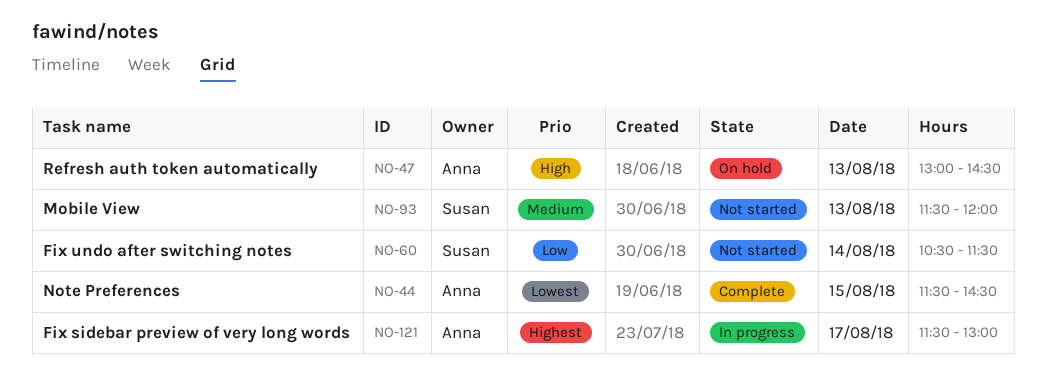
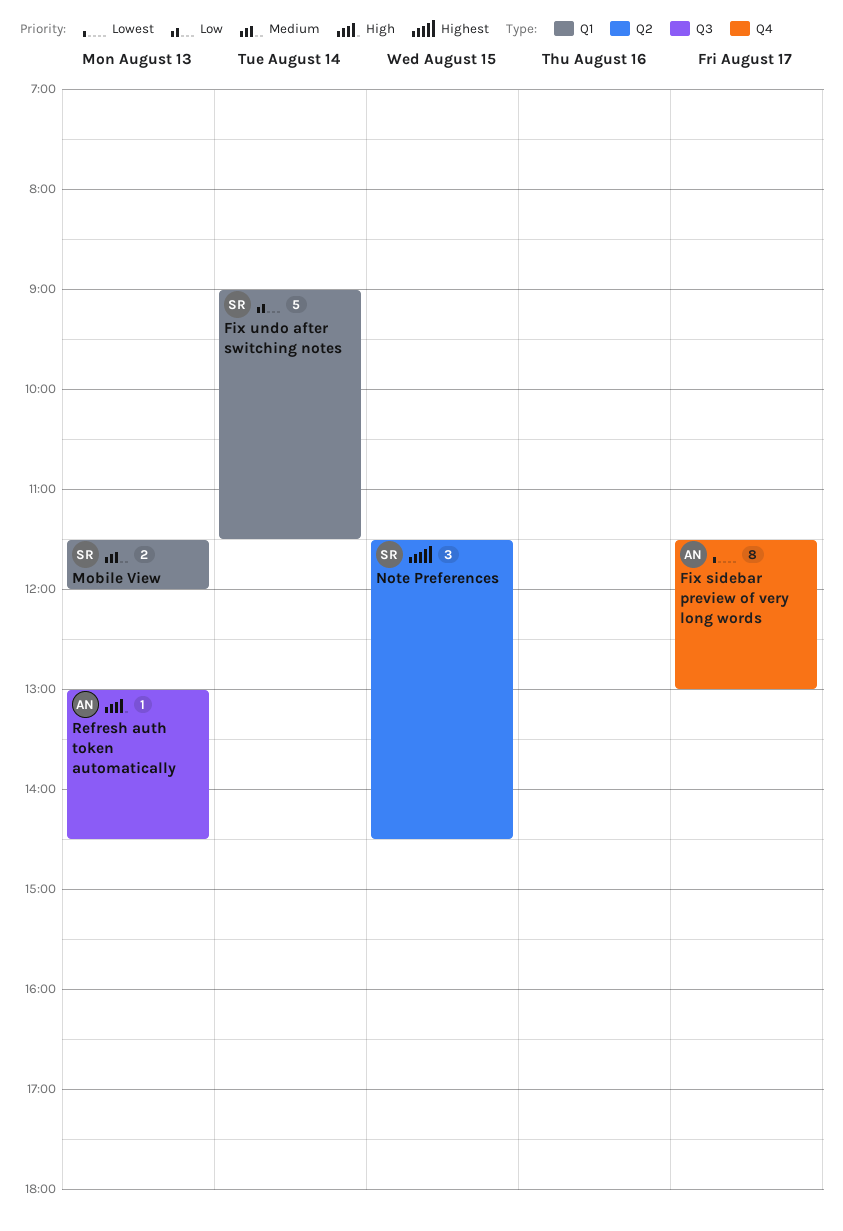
Fix sidebar preview of very long words, priority: Highest -> Lowest
Fix undo after switching notes, begins: 10:30 -> 09:00
Note Preferences, owner: Anna -> Susan
Note Preferences, priority: Lowest -> Highest

